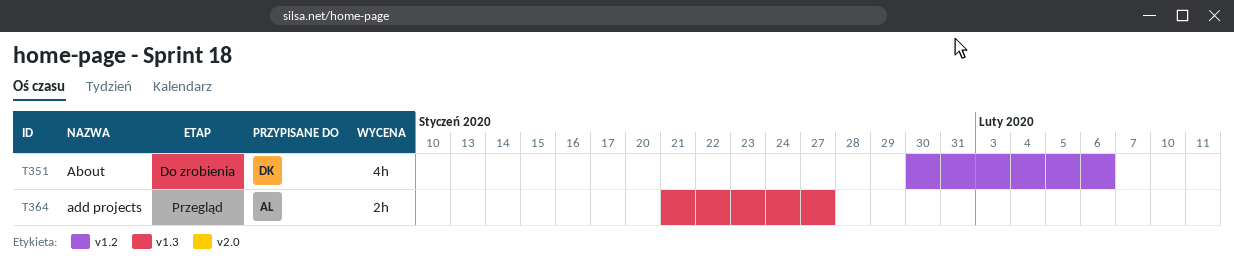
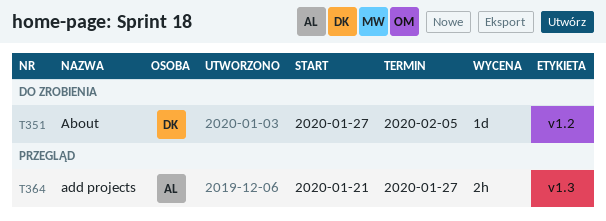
T351, estimate: 4h -> 1d
T351, start: Jan 30 -> Jan 27
T351, due: Feb 6 -> Feb 5

